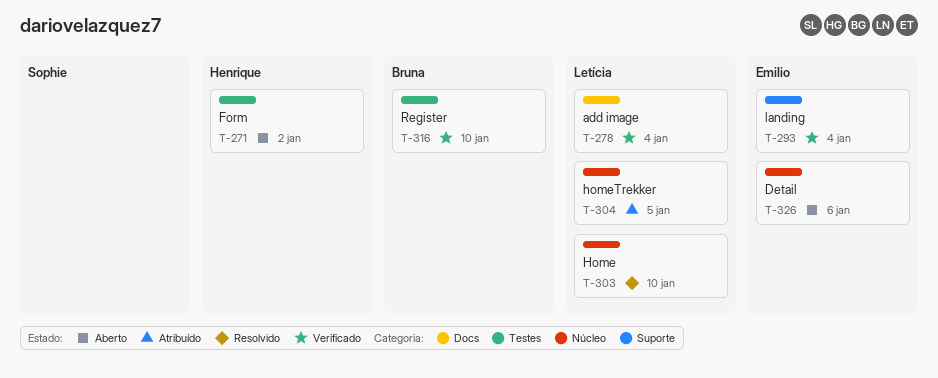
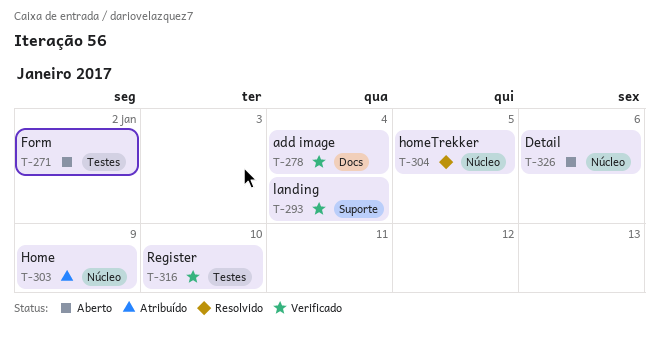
T-303, status: Resolvido -> Atribuído
T-303, due: Jan 10 -> Jan 9
T-304, status: Atribuído -> Resolvido

